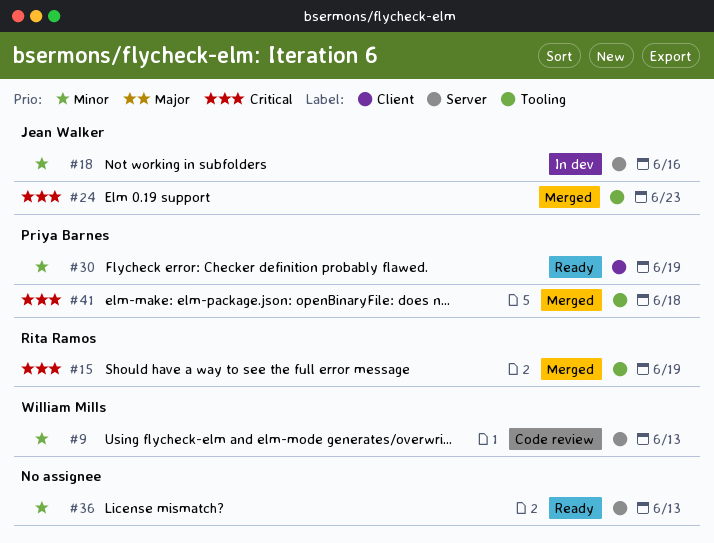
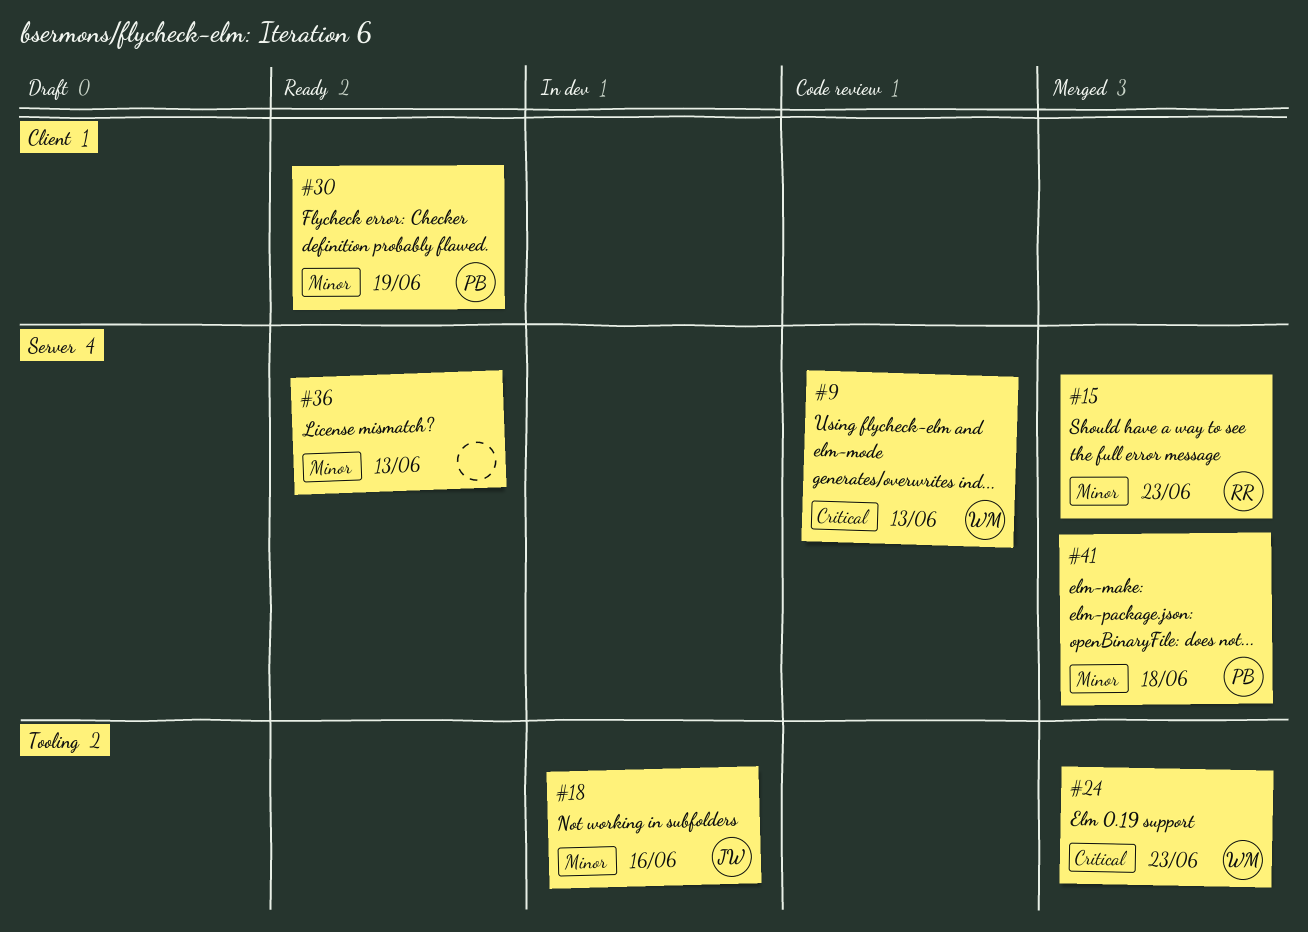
#9, priority: Minor -> Critical
#15, priority: Critical -> Minor
#15, label: Tooling -> Server
#15, due: Jun 19 -> Jun 23
#18, label: Server -> Tooling
#24, owner: Jean Walker -> William Mills
#41, priority: Critical -> Minor
#41, label: Tooling -> Server

